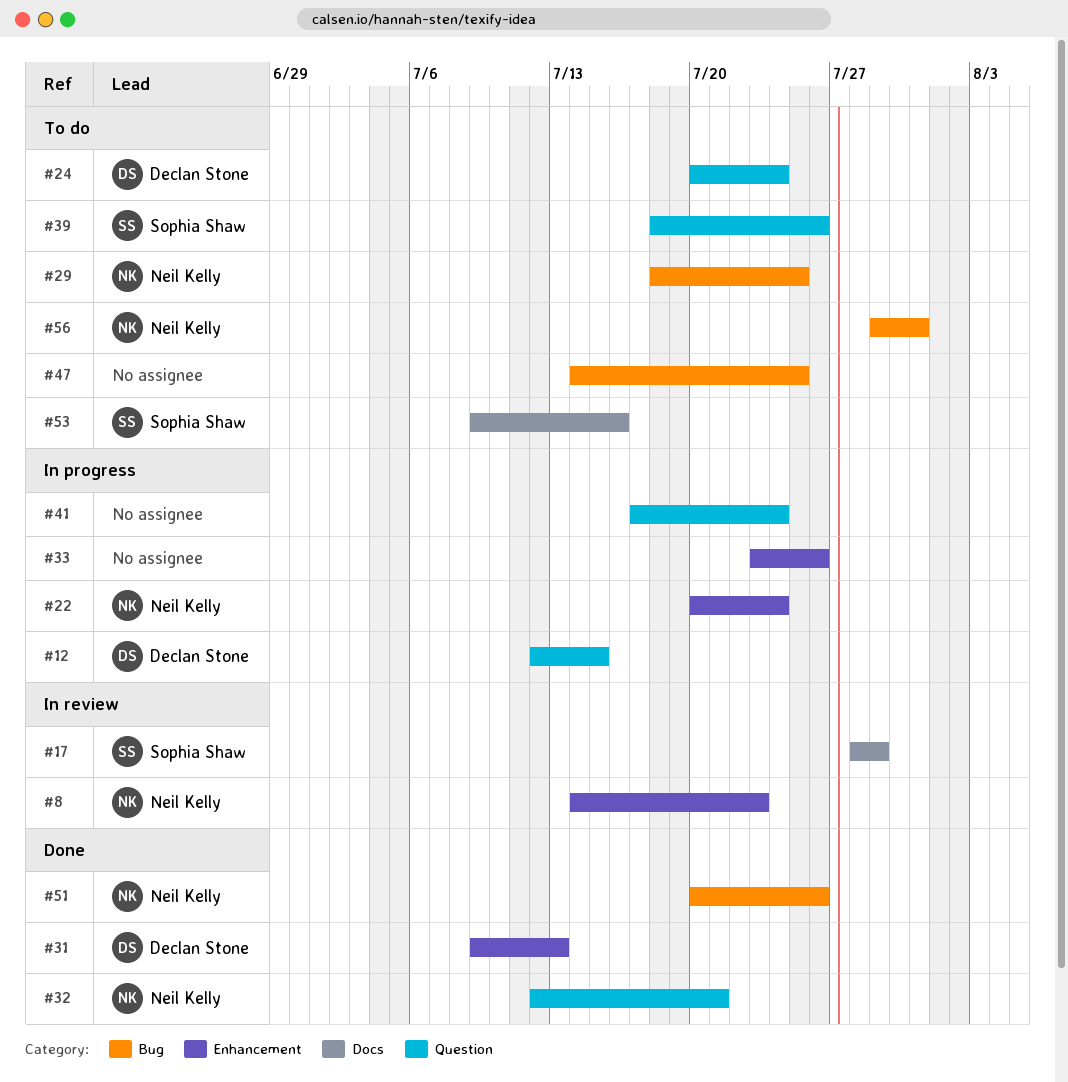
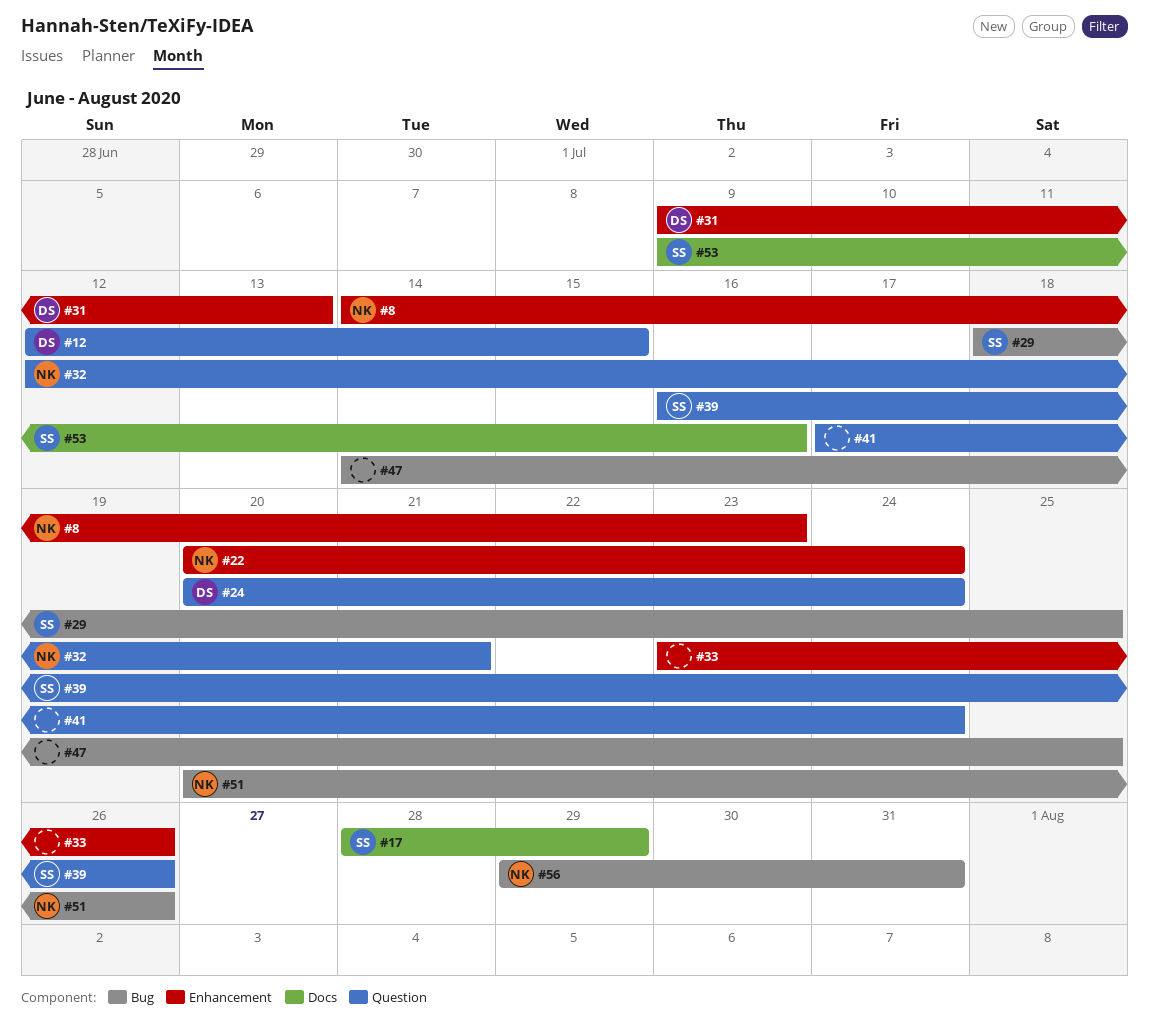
#29, owner: Neil Kelly -> Sophia Shaw
#39, start: Jul 18 -> Jul 16

